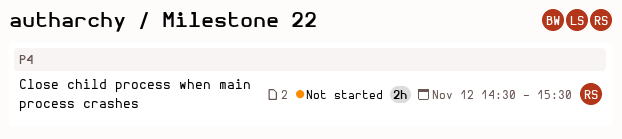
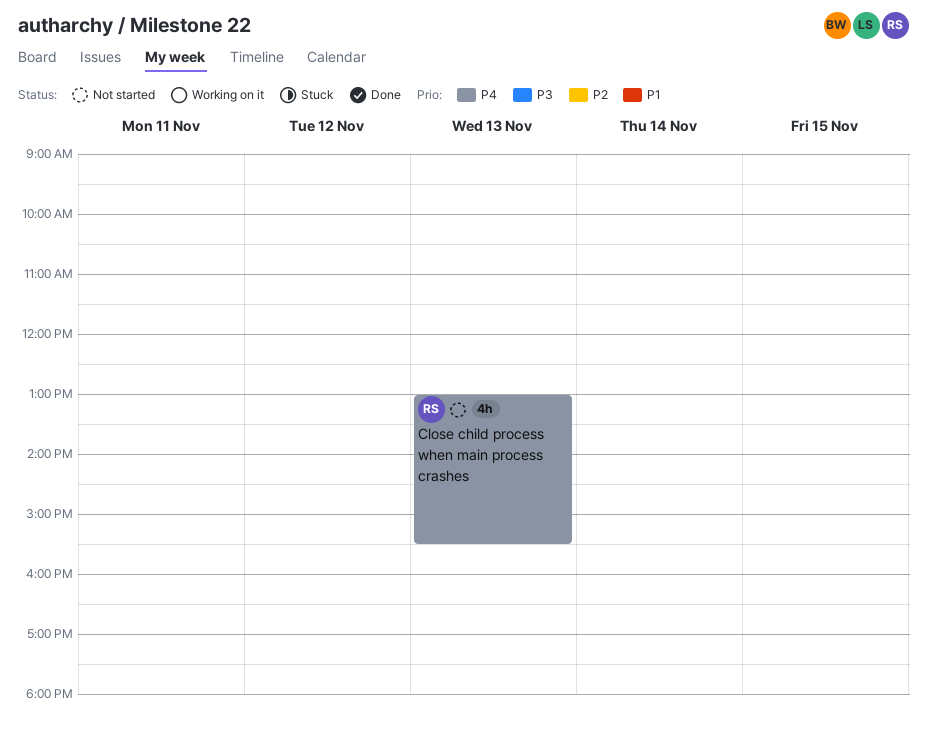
Close child process when main process crashes, estimate: 2h -> 4h
Close child process when main process crashes, day: Nov 12 -> Nov 13
Close child process when main process crashes, begins: 14:30 -> 13:00

